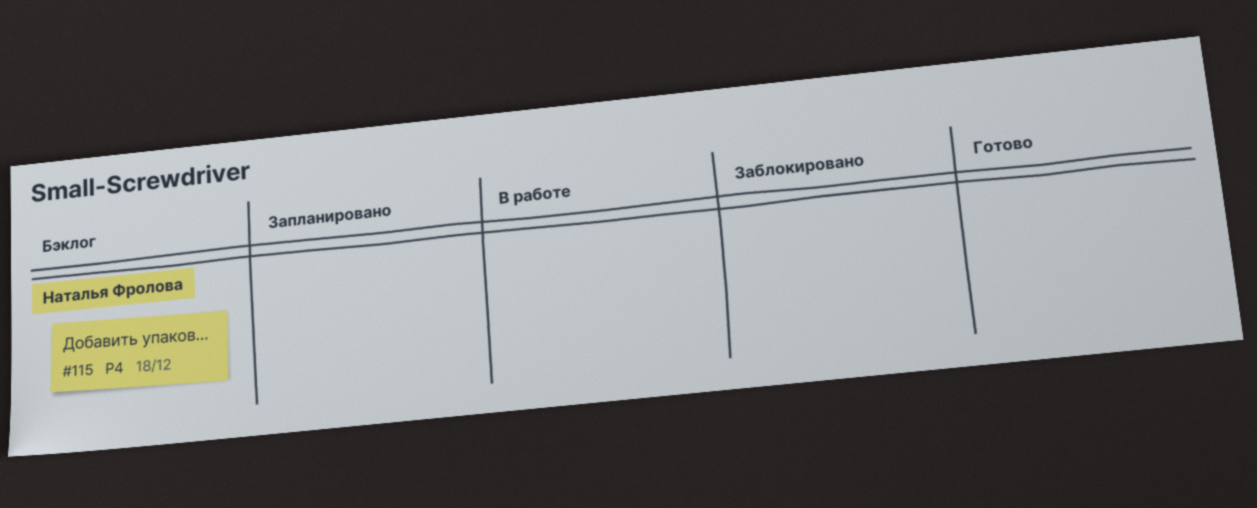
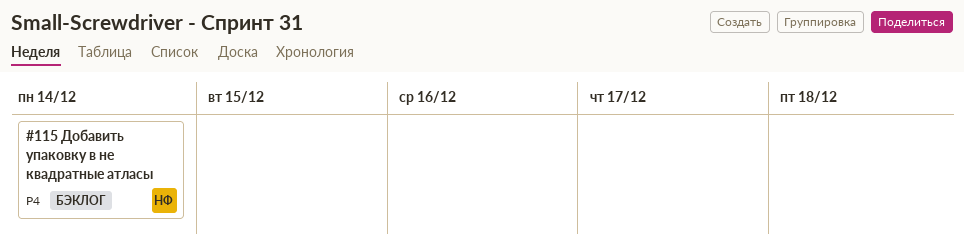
#115, due: Dec 18 -> Dec 14

